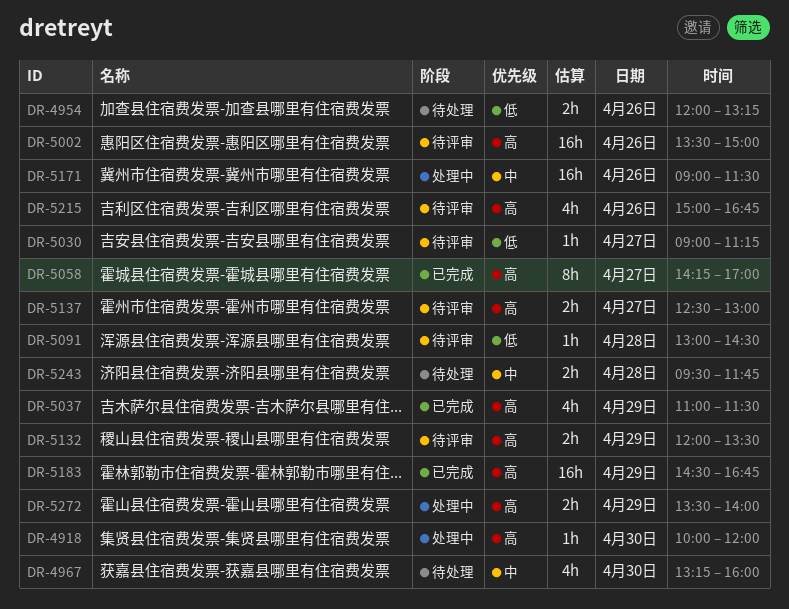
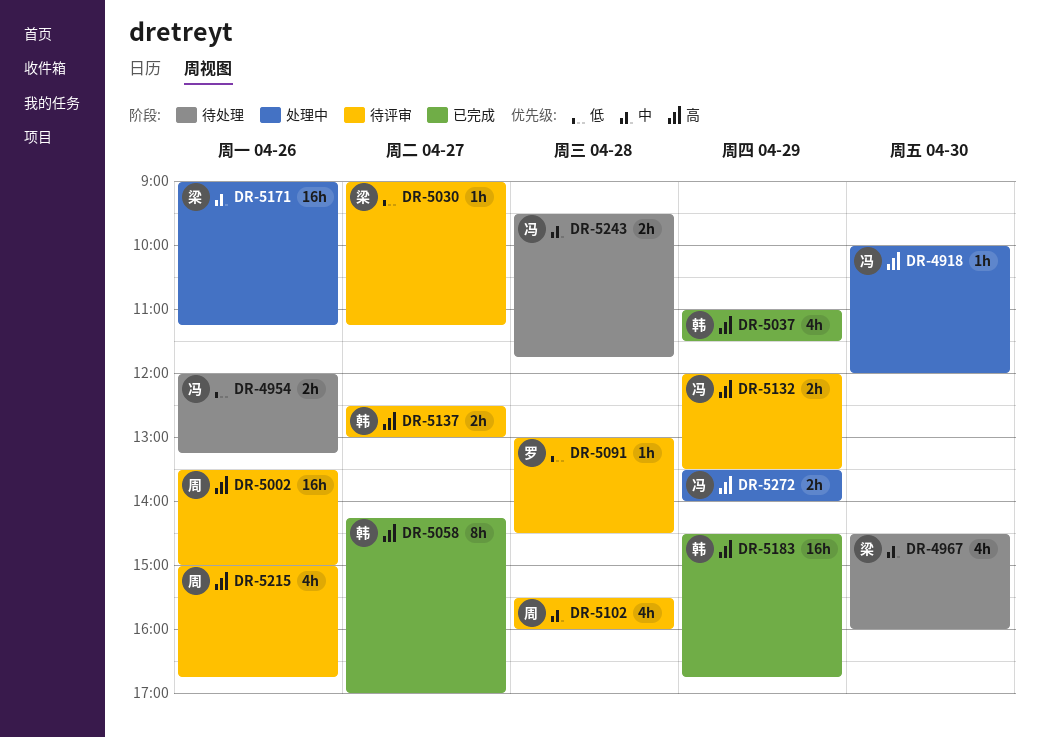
DR-4967, begins: 13:15 -> 14:30
DR-5102: none -> present
DR-5171, ends: 11:30 -> 11:15

